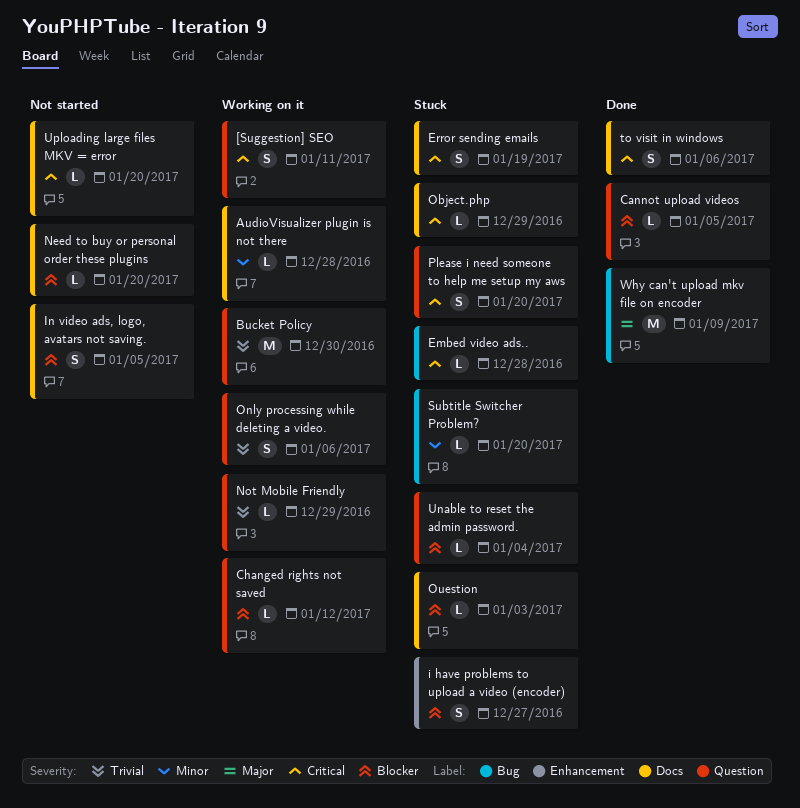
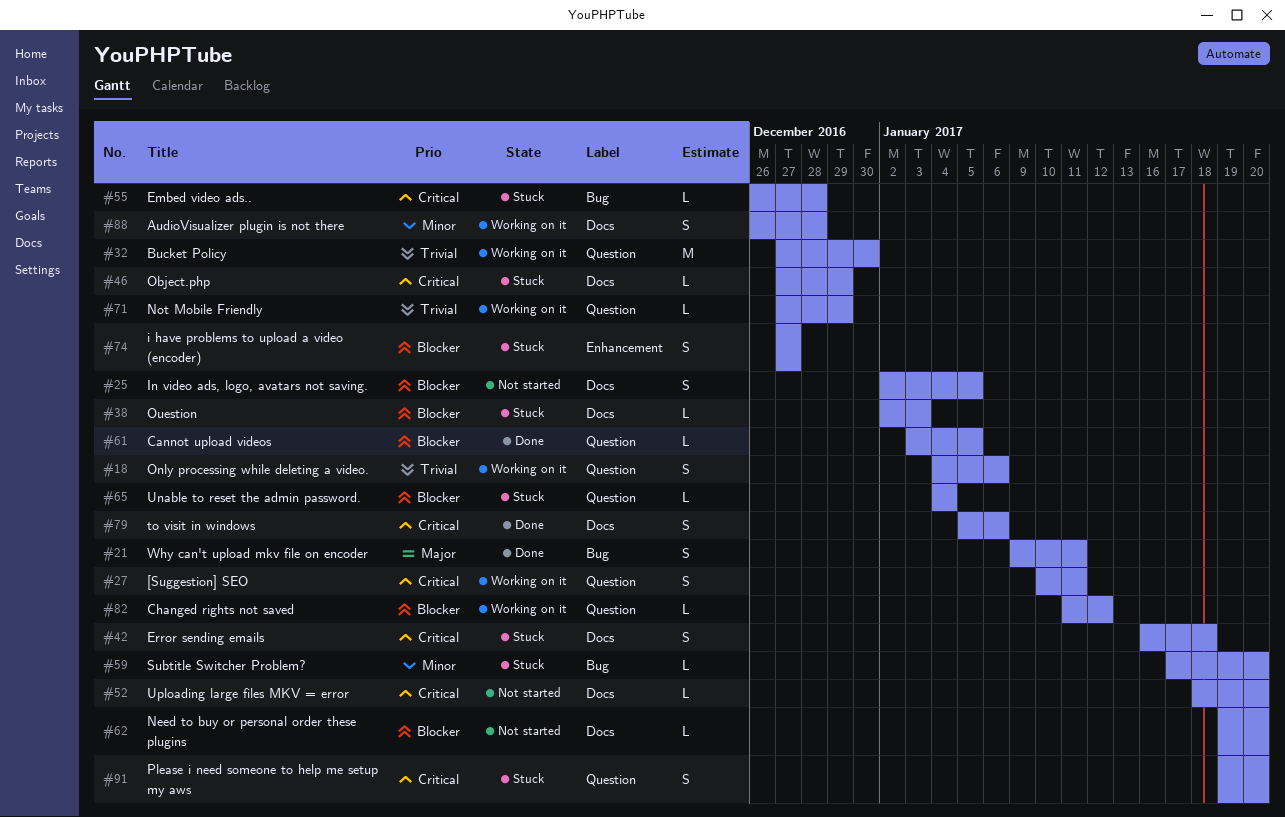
AudioVisualizer plugin is not there, estimate: L -> S
Error sending emails, due: Jan 19 -> Jan 18
Why can't upload mkv file on encoder, estimate: M -> S
Why can't upload mkv file on encoder, due: Jan 9 -> Jan 11

